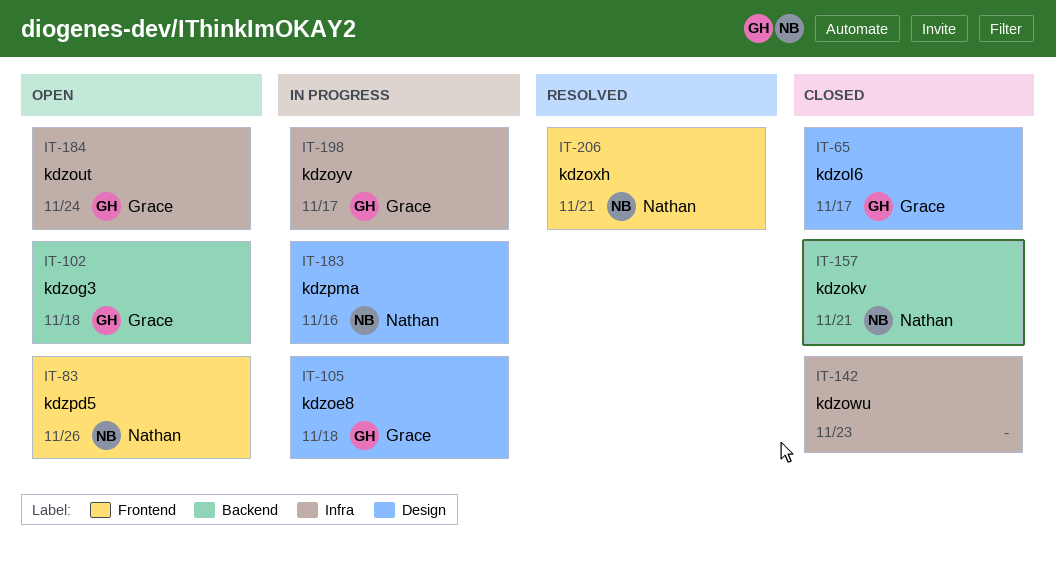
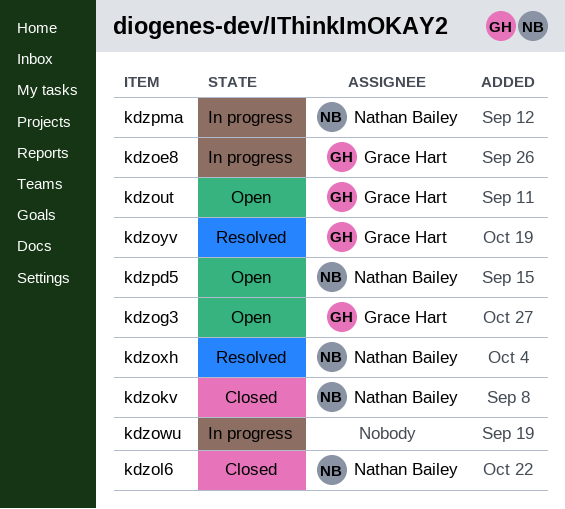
kdzol6, owner: Grace Hart -> Nathan Bailey
kdzowu, status: Closed -> In progress
kdzoyv, status: In progress -> Resolved

